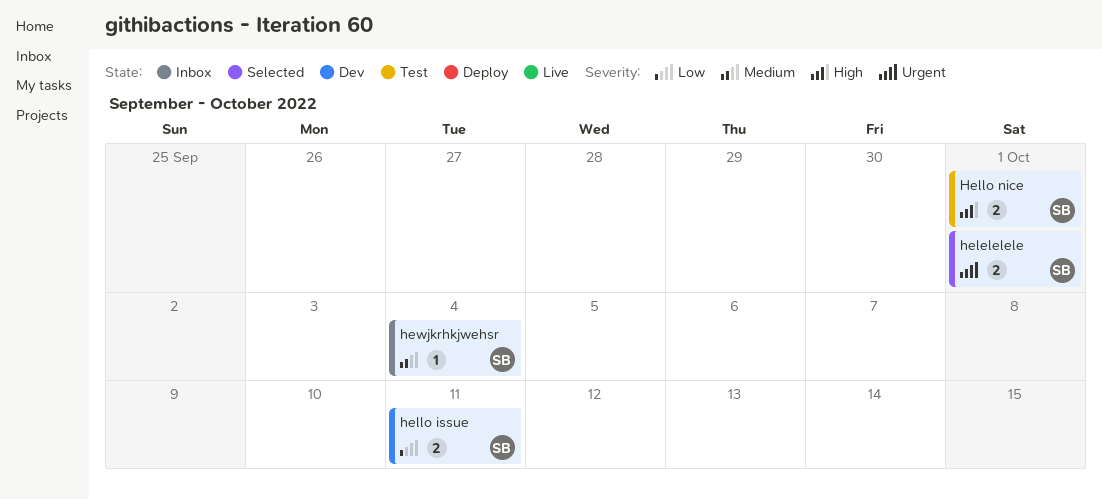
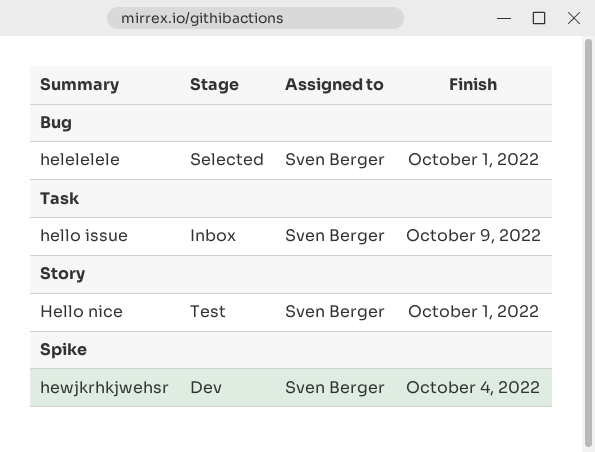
hello issue, status: Dev -> Inbox
hello issue, due: Oct 11 -> Oct 9
hewjkrhkjwehsr, status: Inbox -> Dev

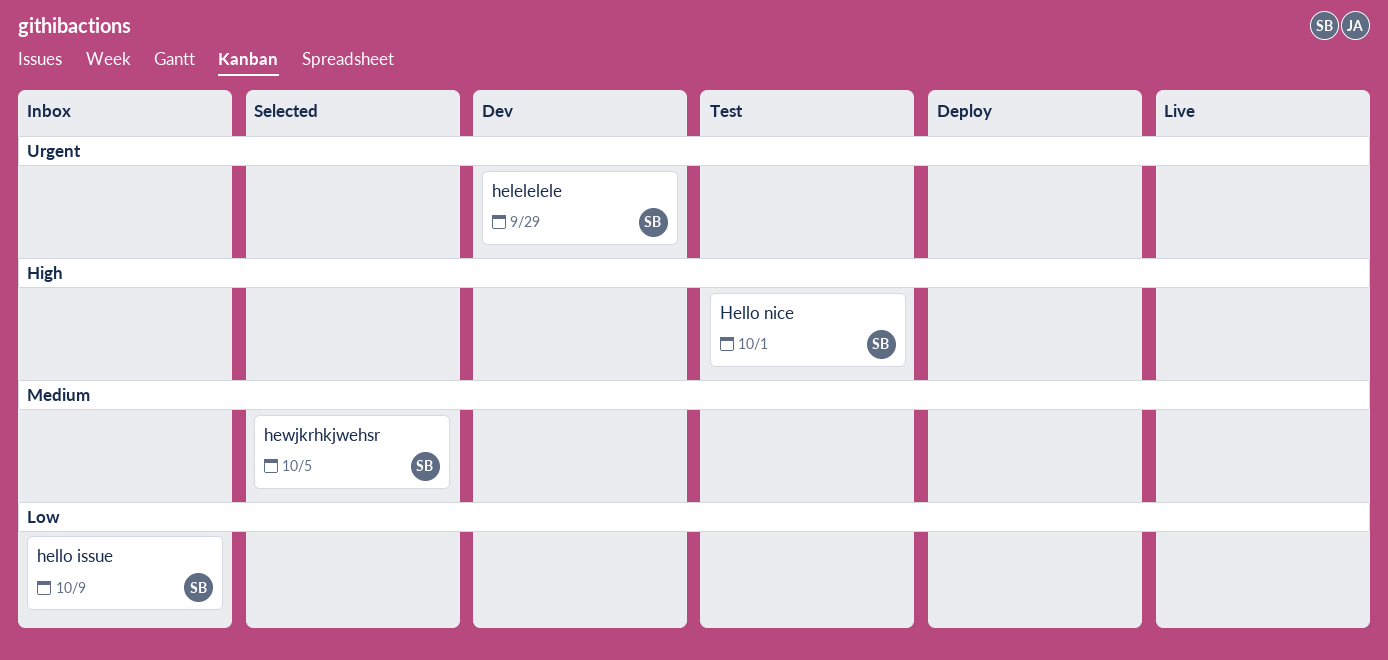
helelelele, status: Selected -> Dev
helelelele, due: Oct 1 -> Sep 29
hewjkrhkjwehsr, status: Dev -> Selected
hewjkrhkjwehsr, due: Oct 4 -> Oct 5

